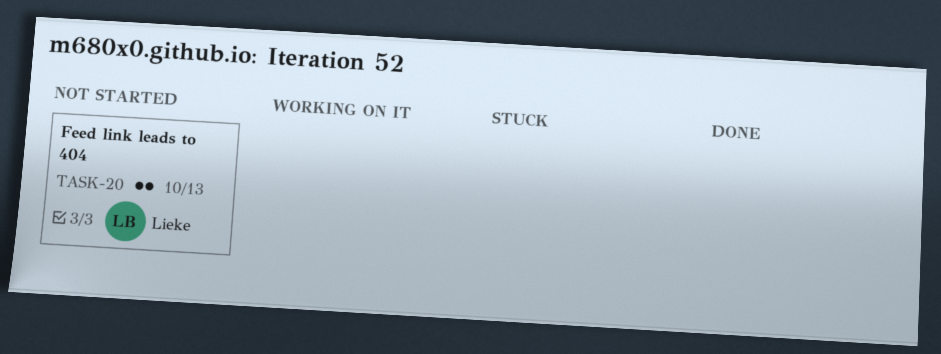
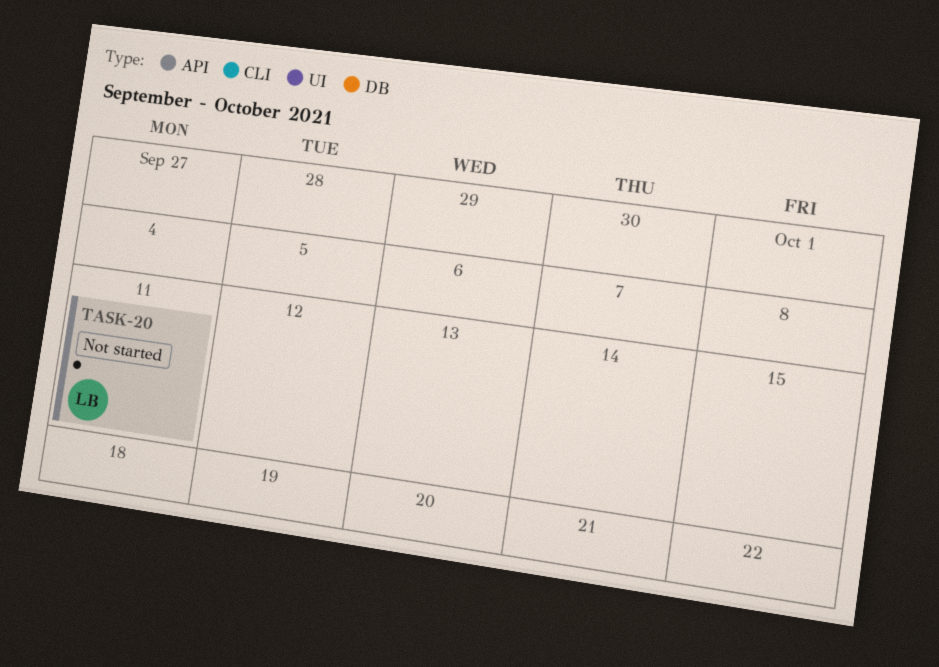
TASK-20, estimate: 2 -> 1
TASK-20, due: Oct 13 -> Oct 11

